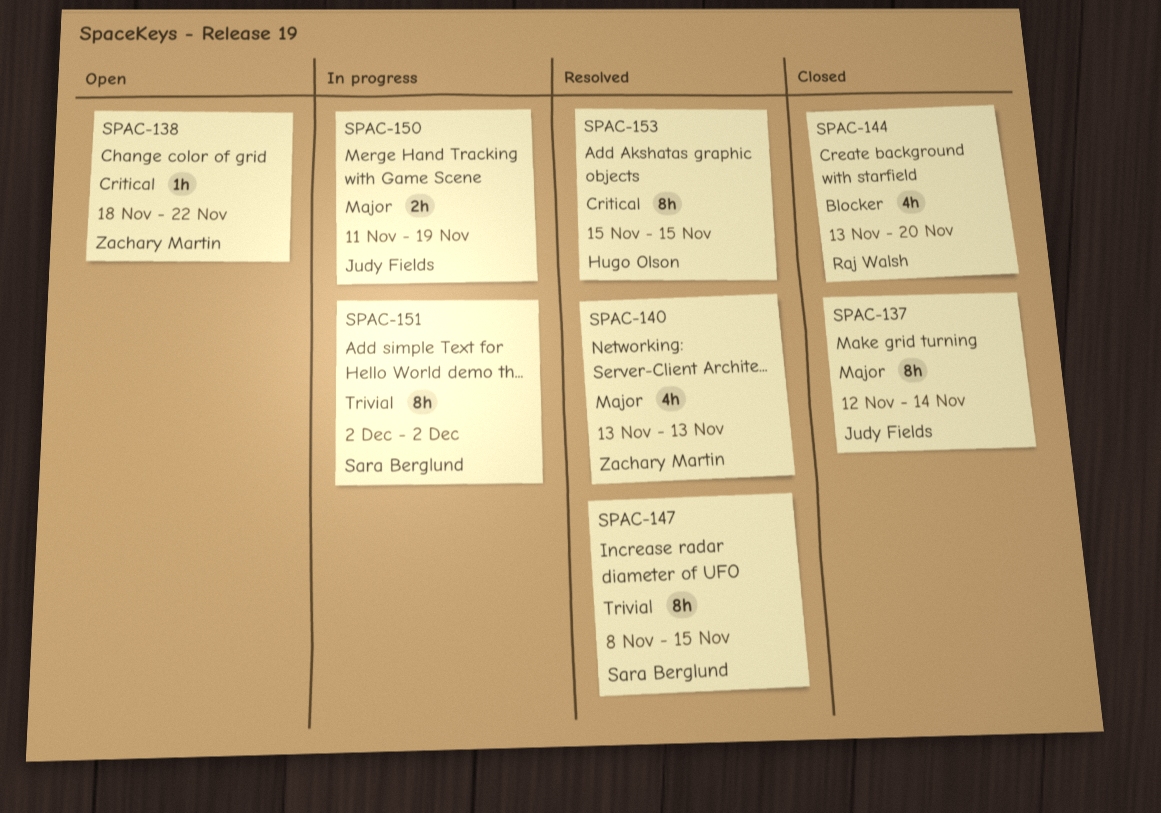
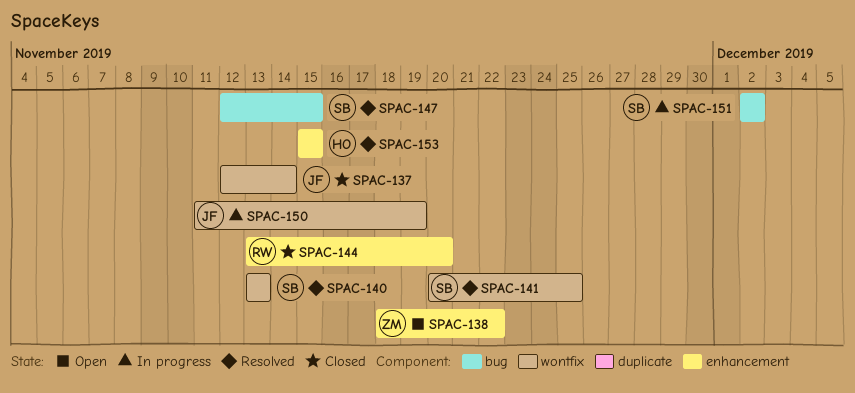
SPAC-140, owner: Zachary Martin -> Sara Berglund
SPAC-141: none -> present
SPAC-147, start: Nov 8 -> Nov 12

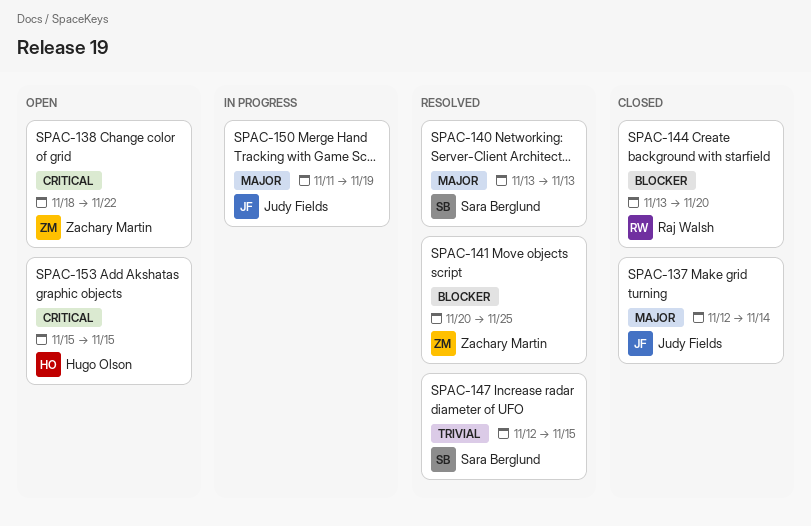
SPAC-141, owner: Sara Berglund -> Zachary Martin
SPAC-151: present -> none
SPAC-153, status: Resolved -> Open

